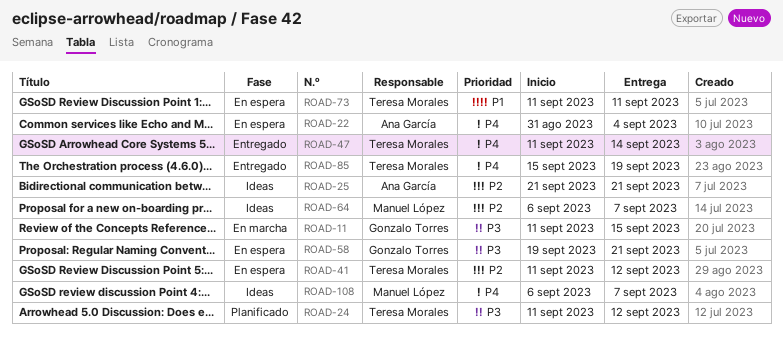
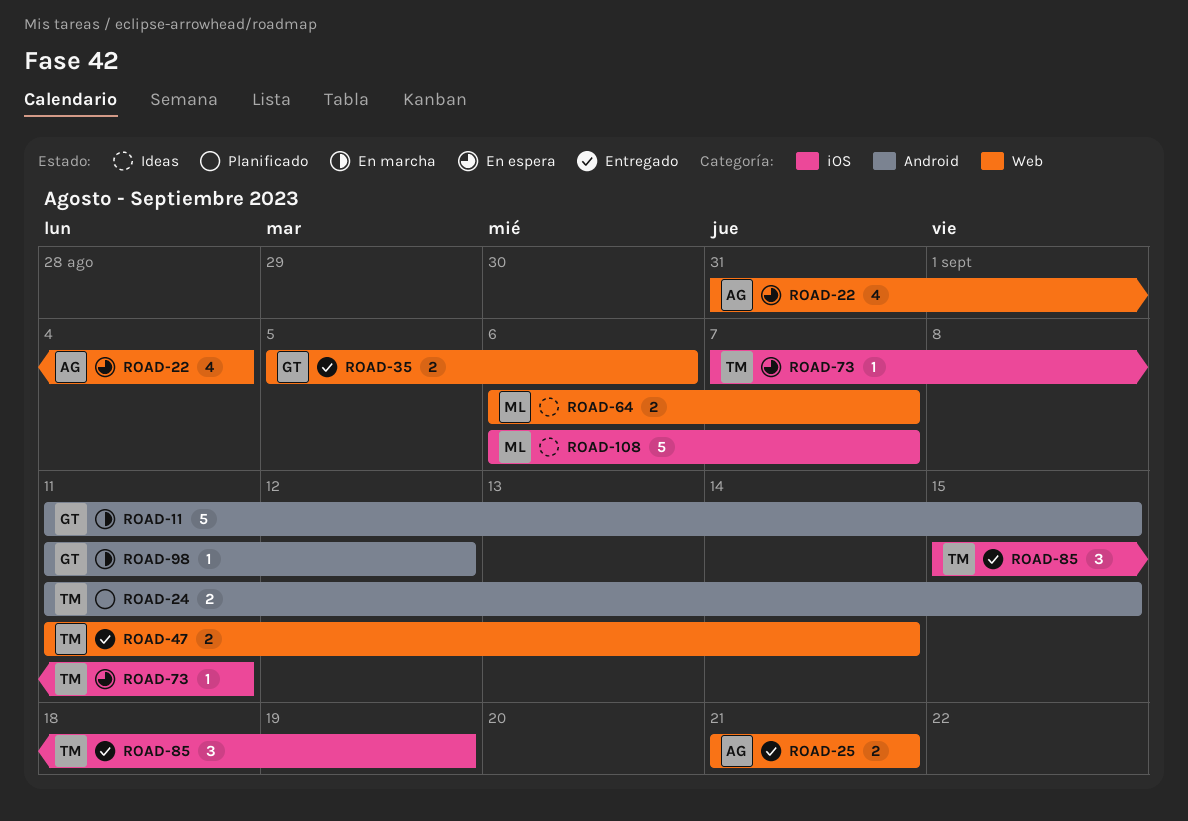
ROAD-24, due: Sep 12 -> Sep 15
ROAD-25, status: Ideas -> Entregado
ROAD-35: none -> present
ROAD-41: present -> none
ROAD-58: present -> none
ROAD-73, start: Sep 11 -> Sep 7
ROAD-98: none -> present

